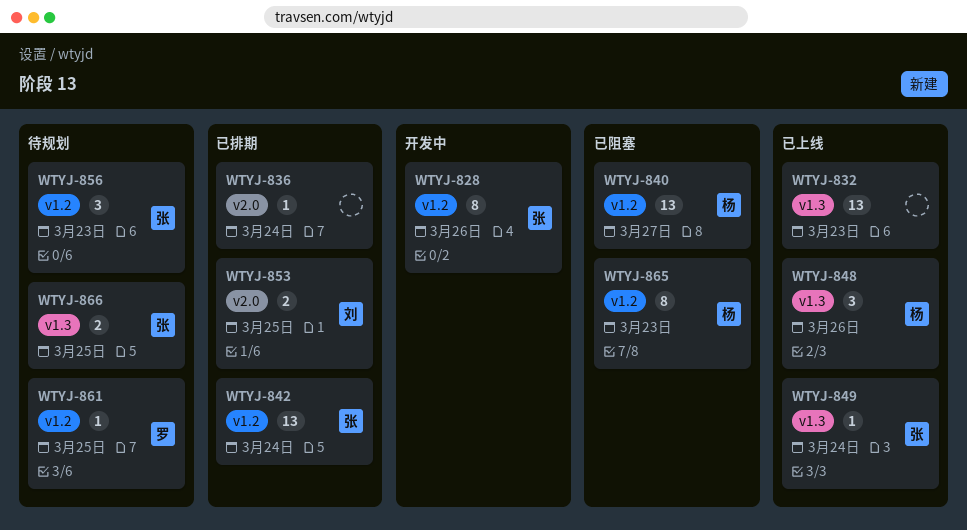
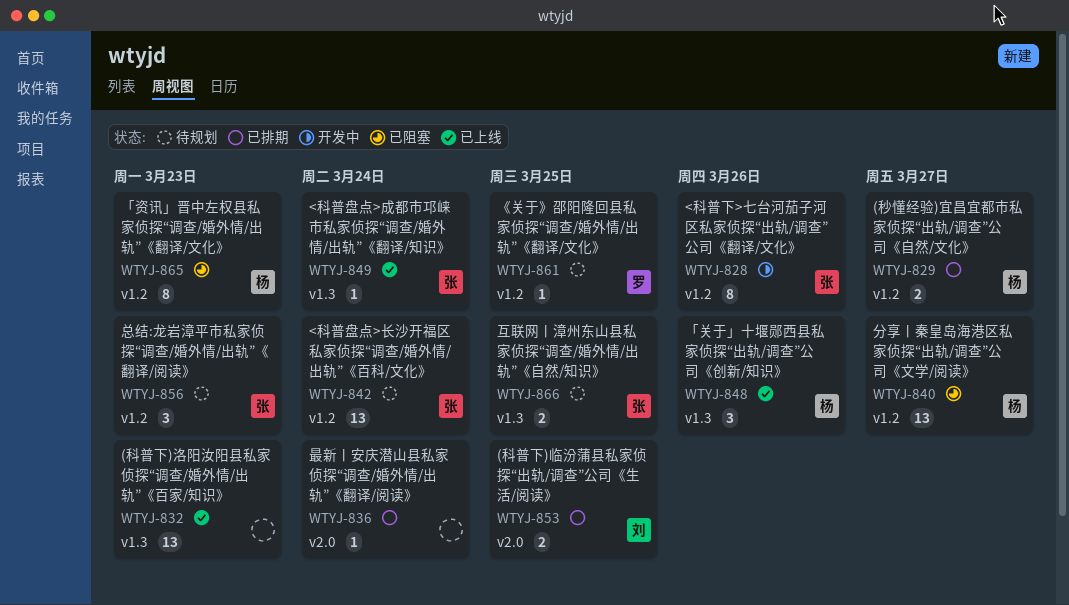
WTYJ-829: none -> present
WTYJ-842, status: 已排期 -> 待规划

